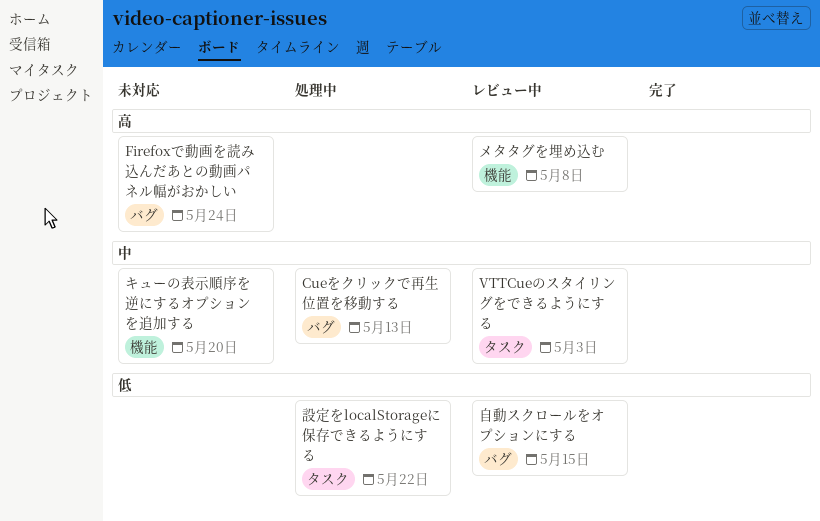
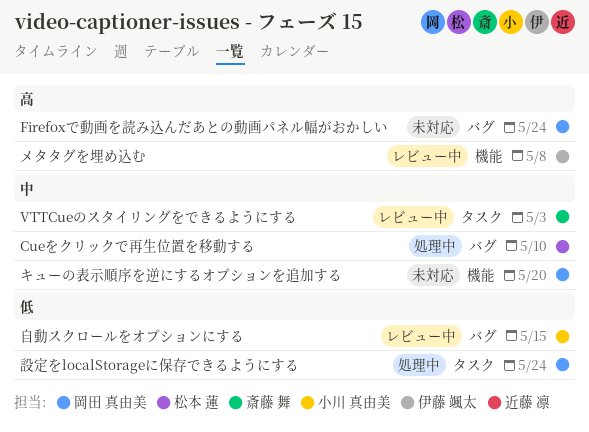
Cueをクリックで再生位置を移動する, due: May 13 -> May 10
設定をlocalStorageに保存できるようにする, due: May 22 -> May 24

